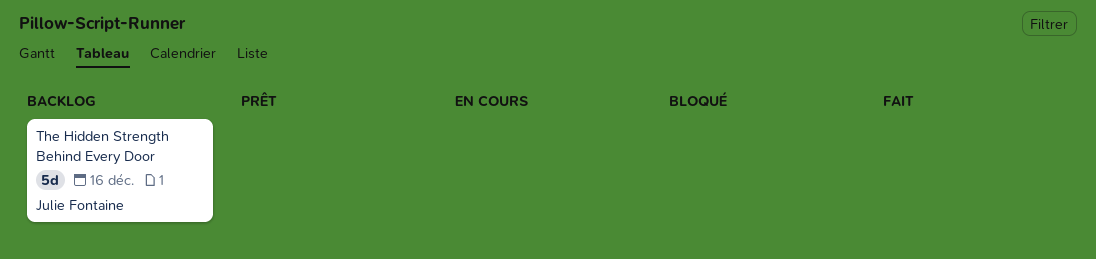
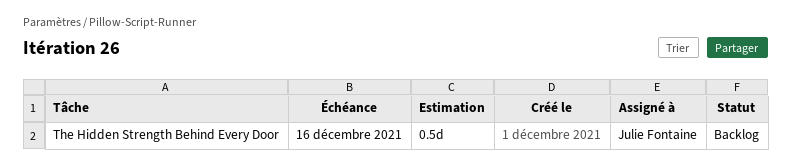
The Hidden Strength Behind Every Door, estimate: 5d -> 0.5d

